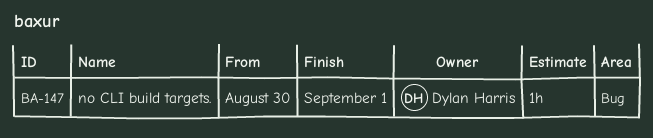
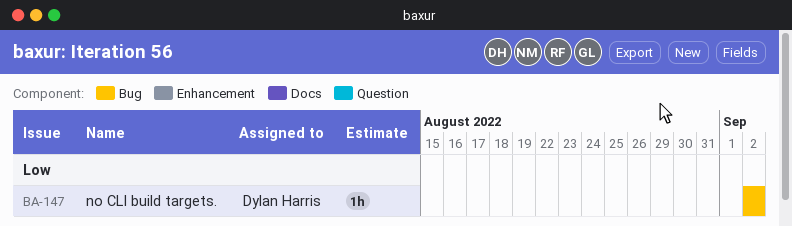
BA-147, start: Aug 30 -> Sep 2
BA-147, due: Sep 1 -> Sep 2

